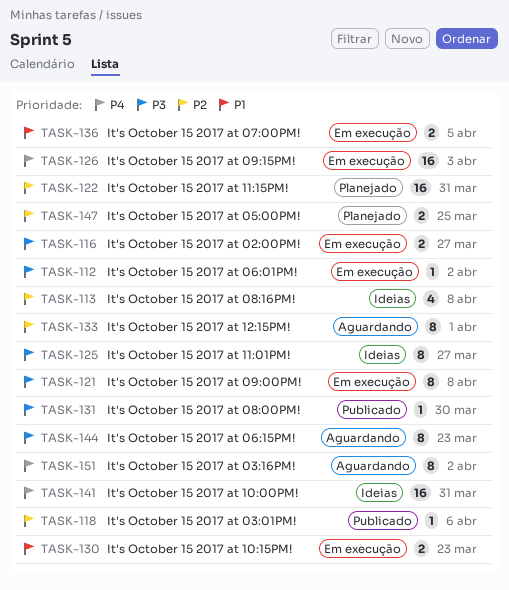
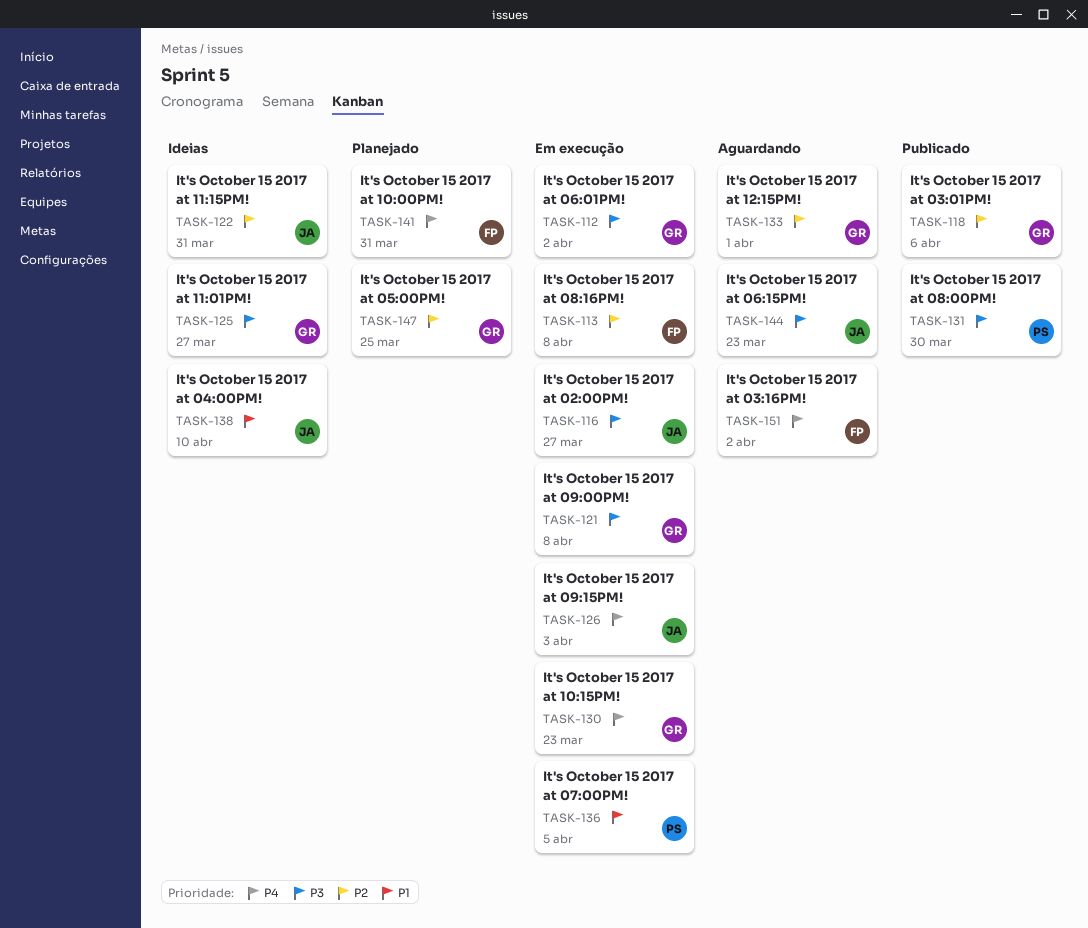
TASK-113, status: Ideias -> Em execução
TASK-122, status: Planejado -> Ideias
TASK-130, priority: P1 -> P4
TASK-138: none -> present
TASK-141, status: Ideias -> Planejado

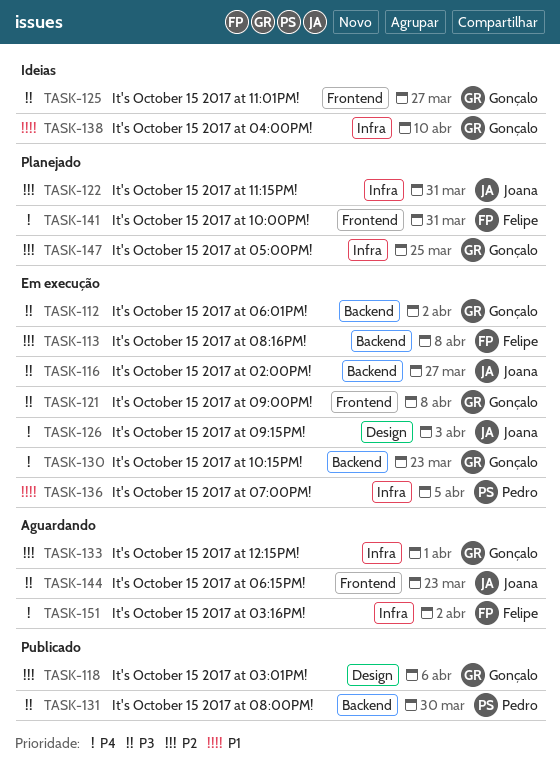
TASK-122, status: Ideias -> Planejado
TASK-138, owner: Joana -> Gonçalo

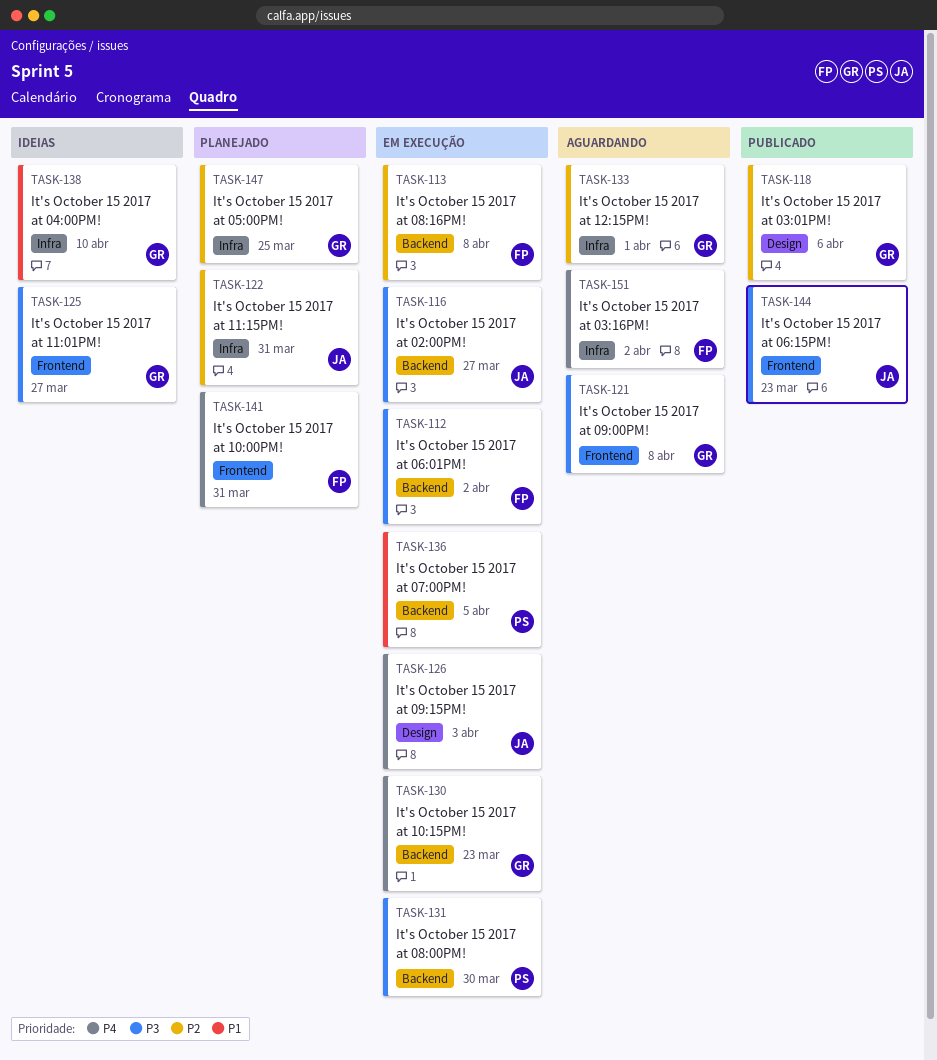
TASK-112, owner: Gonçalo -> Felipe
TASK-121, status: Em execução -> Aguardando
TASK-131, status: Publicado -> Em execução
TASK-136, label: Infra -> Backend
TASK-144, status: Aguardando -> Publicado

